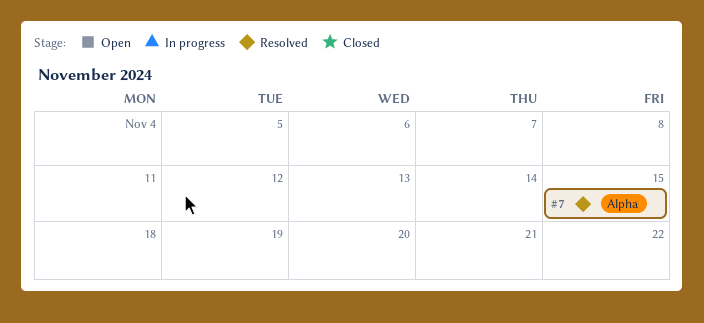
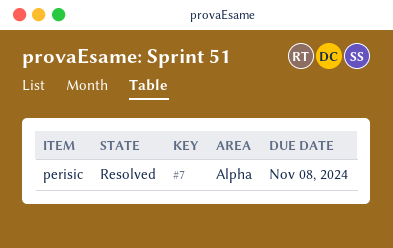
#7, due: Nov 15 -> Nov 8

